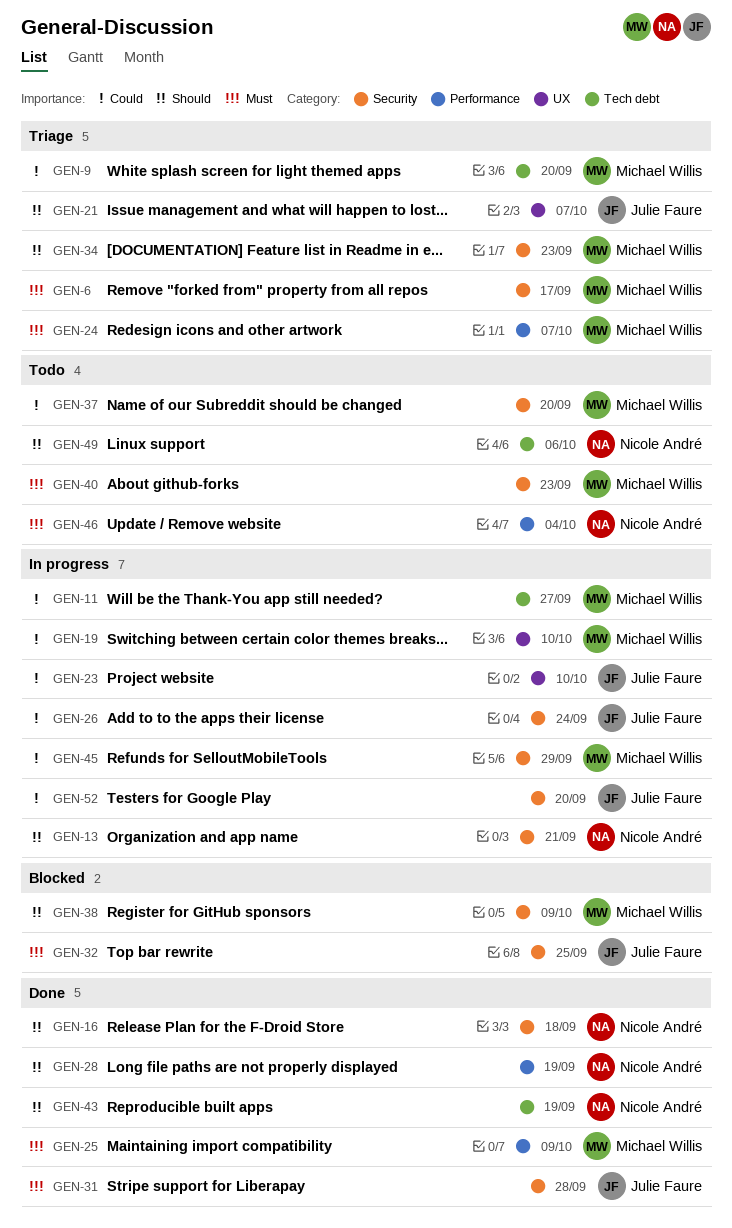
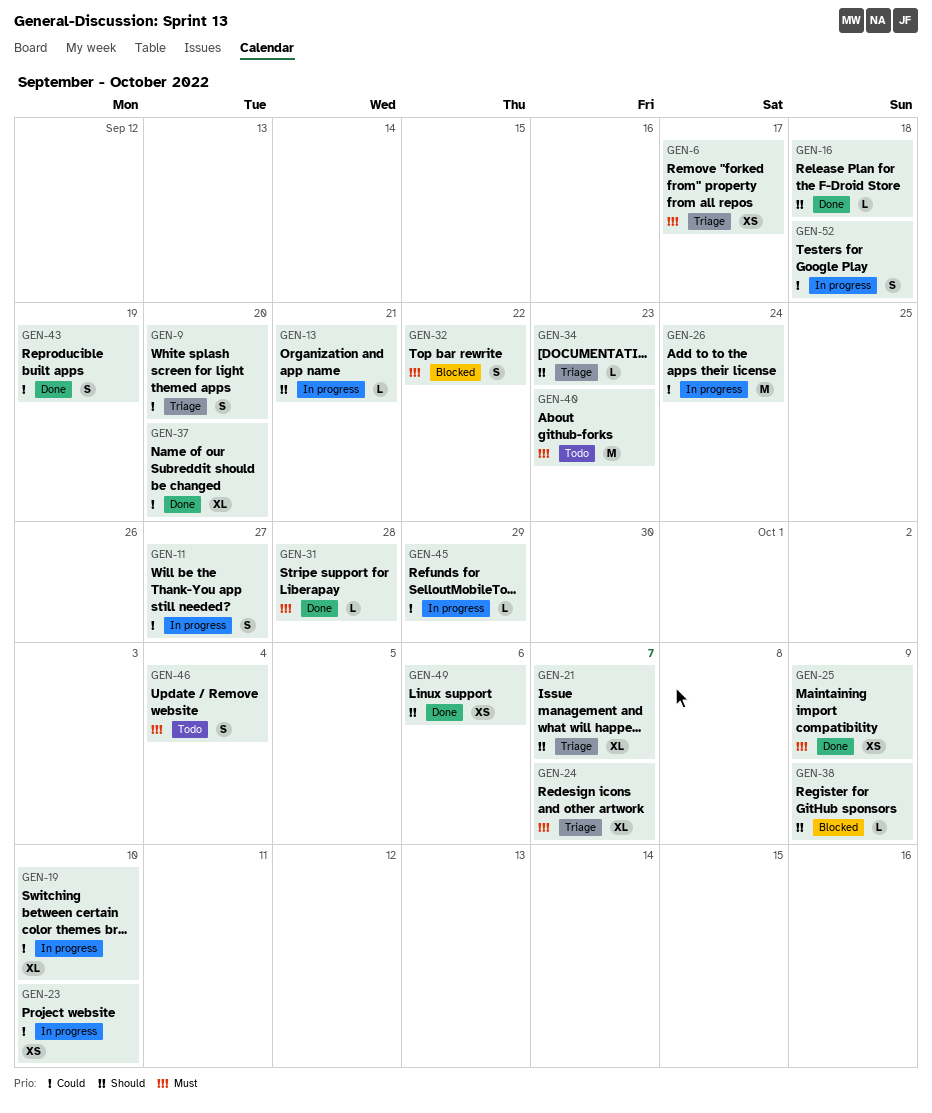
GEN-28: present -> none
GEN-32, due: Sep 25 -> Sep 22
GEN-37, status: Todo -> Done
GEN-43, priority: Should -> Could
GEN-49, status: Todo -> Done
GEN-52, due: Sep 20 -> Sep 18

